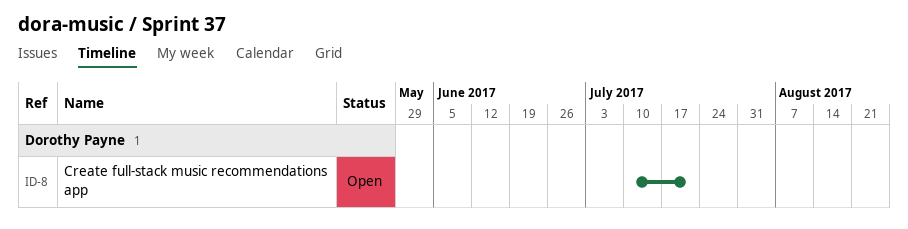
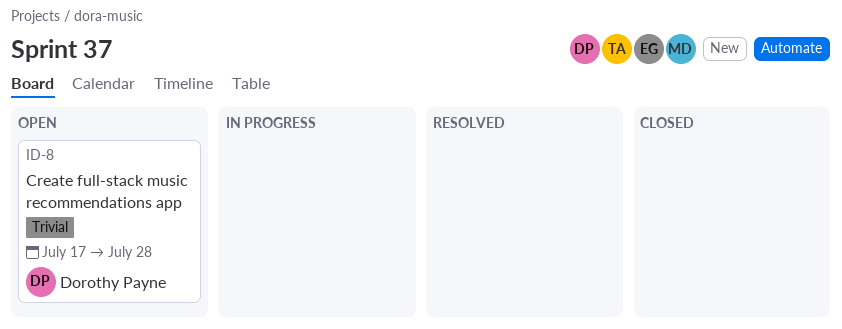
ID-8, start: Jul 10 -> Jul 17
ID-8, due: Jul 21 -> Jul 28

